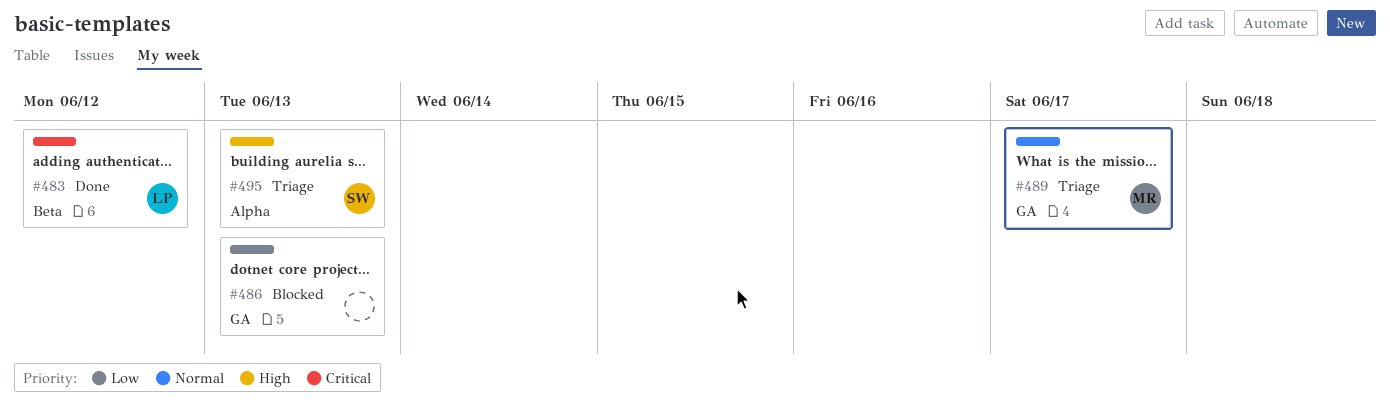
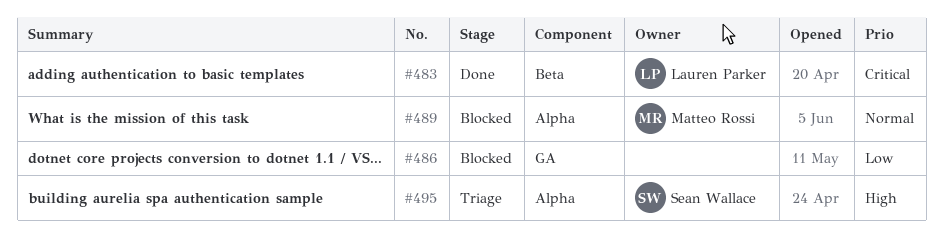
#489, status: Triage -> Blocked
#489, label: GA -> Alpha

